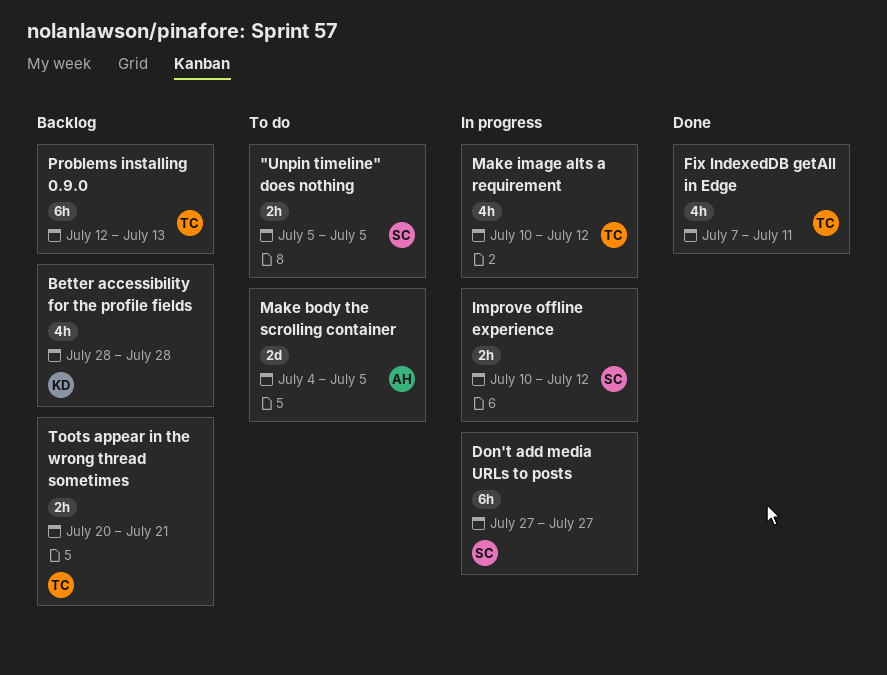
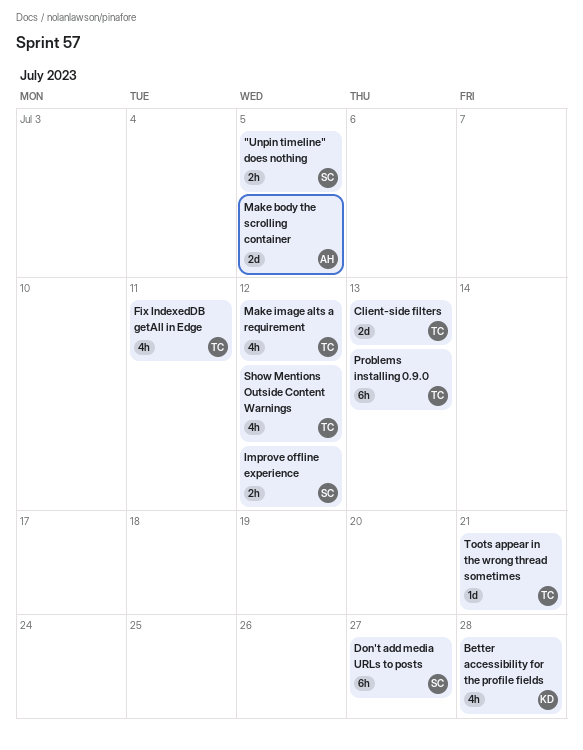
Client-side filters: none -> present
Show Mentions Outside Content Warnings: none -> present
Toots appear in the wrong thread sometimes, estimate: 2h -> 1d

